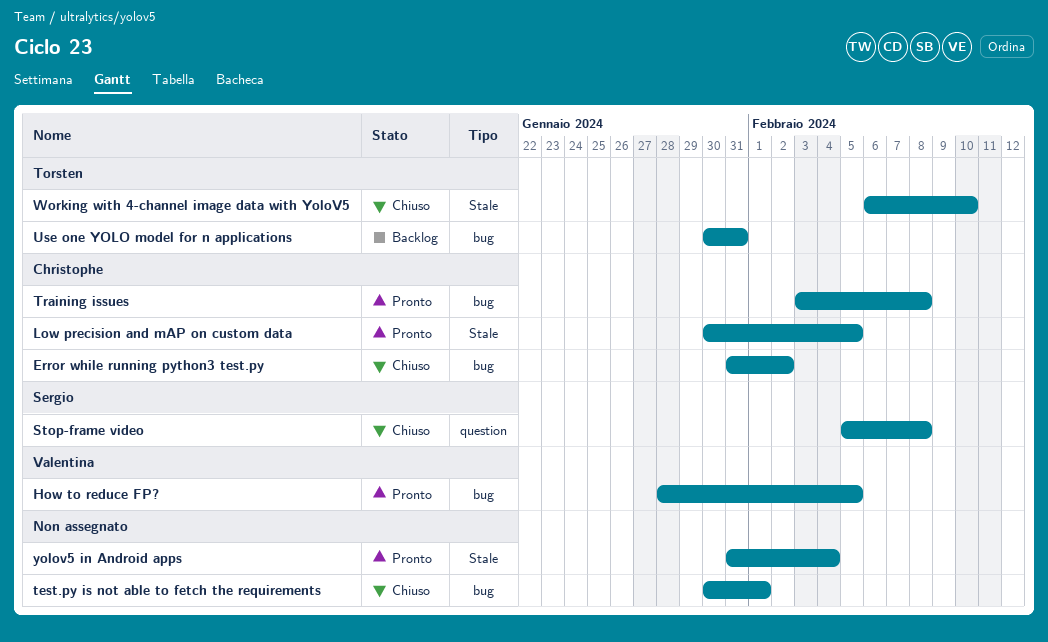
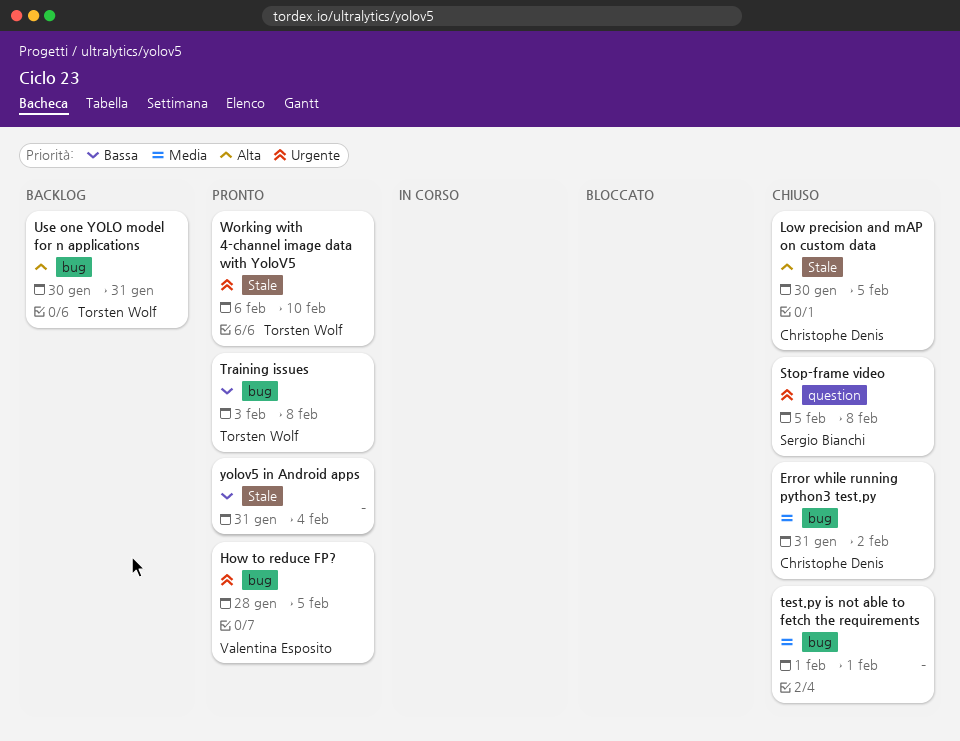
Low precision and mAP on custom data, status: Pronto -> Chiuso
test.py is not able to fetch the requirements, start: Jan 30 -> Feb 1
Training issues, owner: Christophe Denis -> Torsten Wolf
Working with 4-channel image data with YoloV5, status: Chiuso -> Pronto

